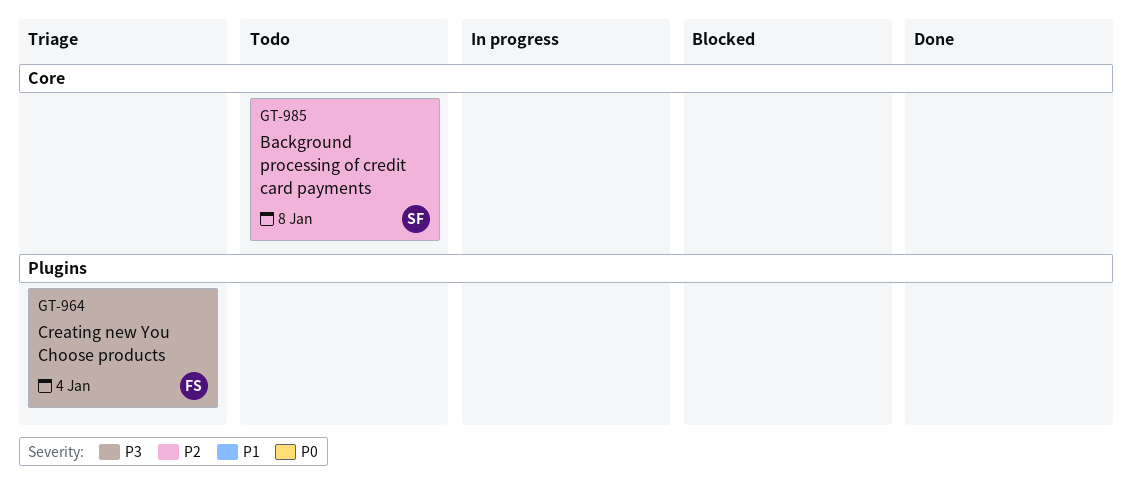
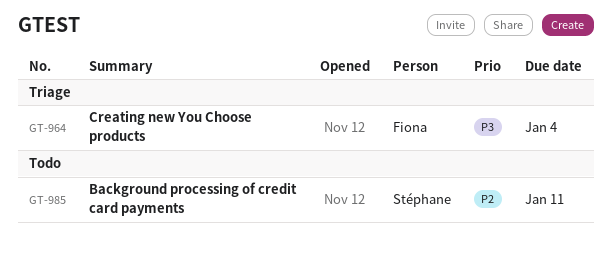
GT-985, due: Jan 8 -> Jan 11

